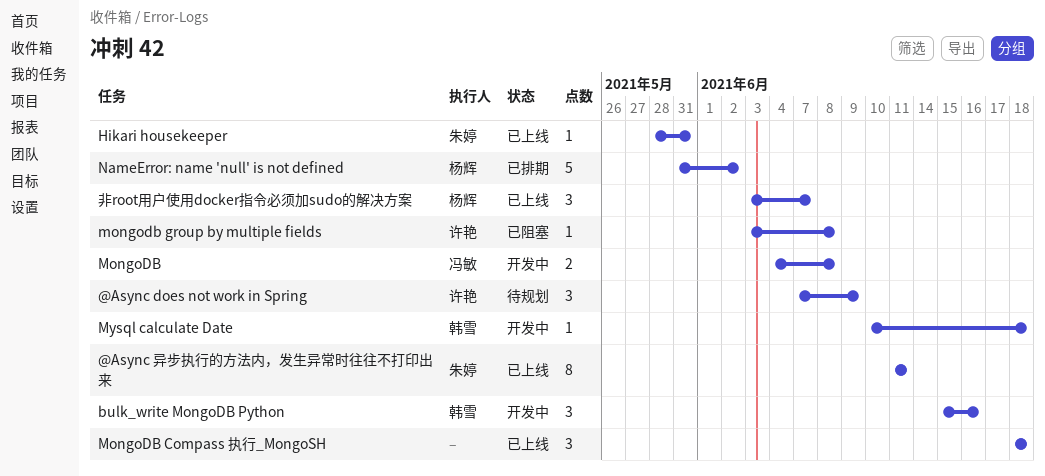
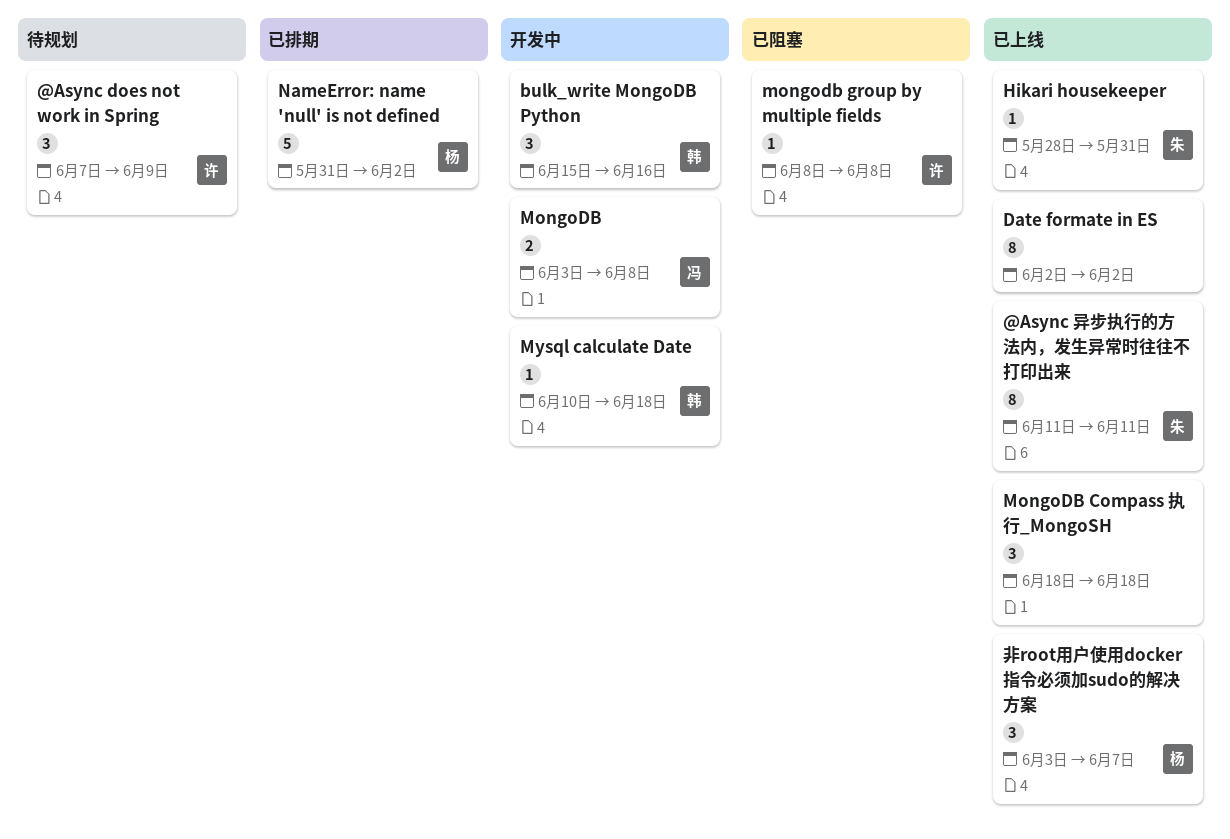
Date formate in ES: none -> present
MongoDB, start: Jun 4 -> Jun 3
mongodb group by multiple fields, start: Jun 3 -> Jun 8

